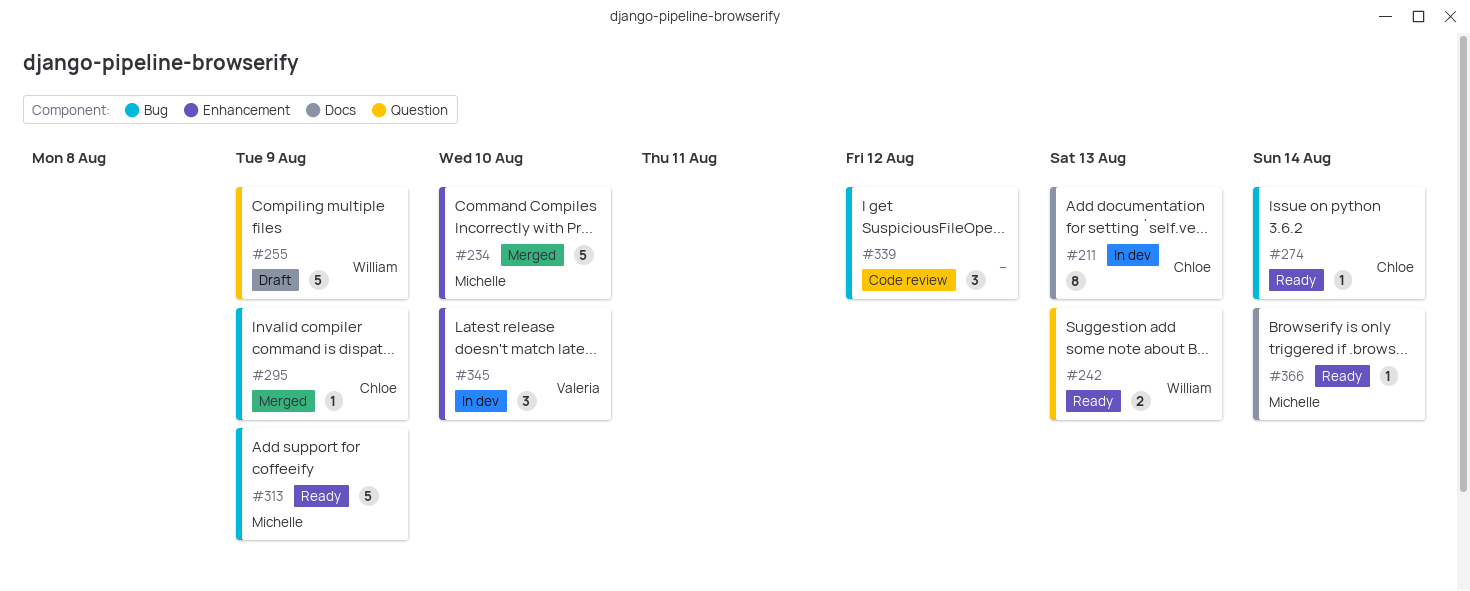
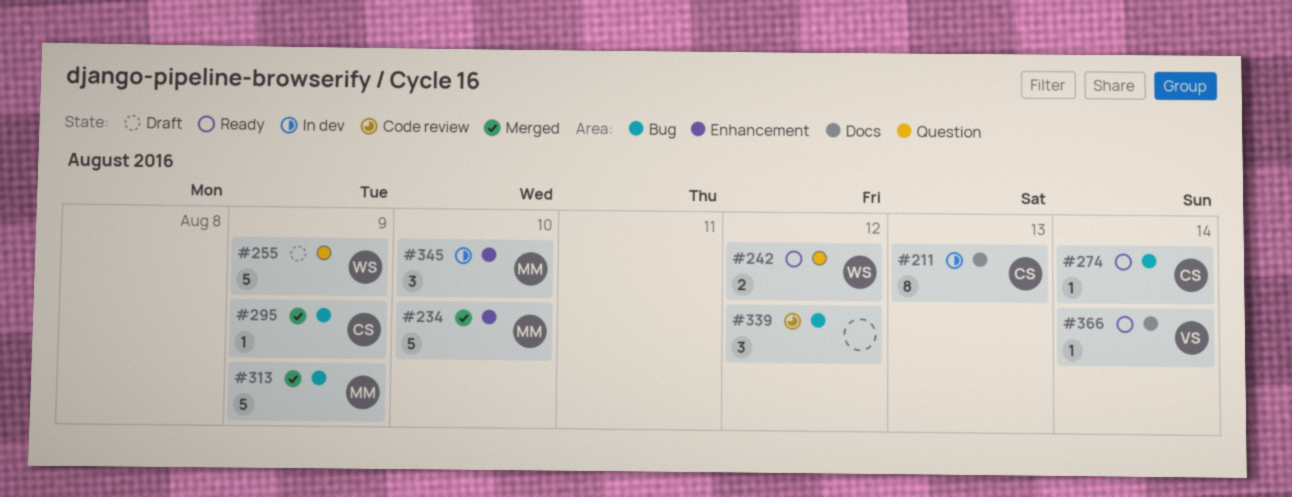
#242, due: Aug 13 -> Aug 12
#313, status: Ready -> Merged
#345, owner: Valeria -> Michelle
#366, owner: Michelle -> Valeria

